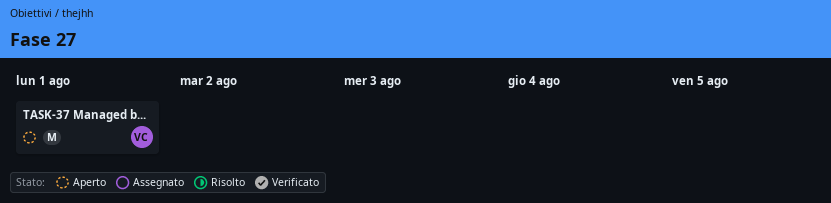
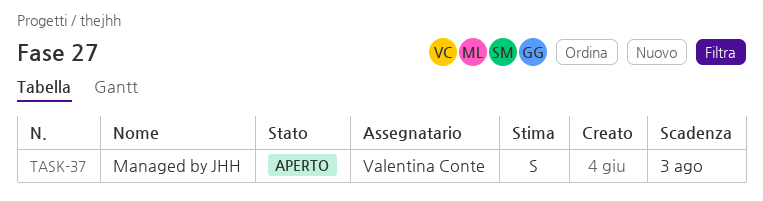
TASK-37, estimate: M -> S
TASK-37, due: Aug 1 -> Aug 3

